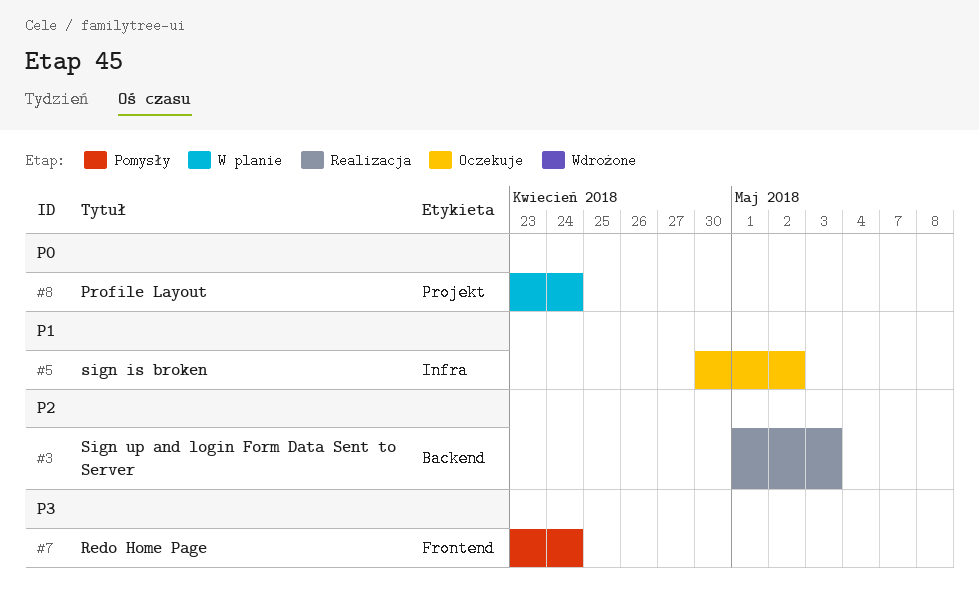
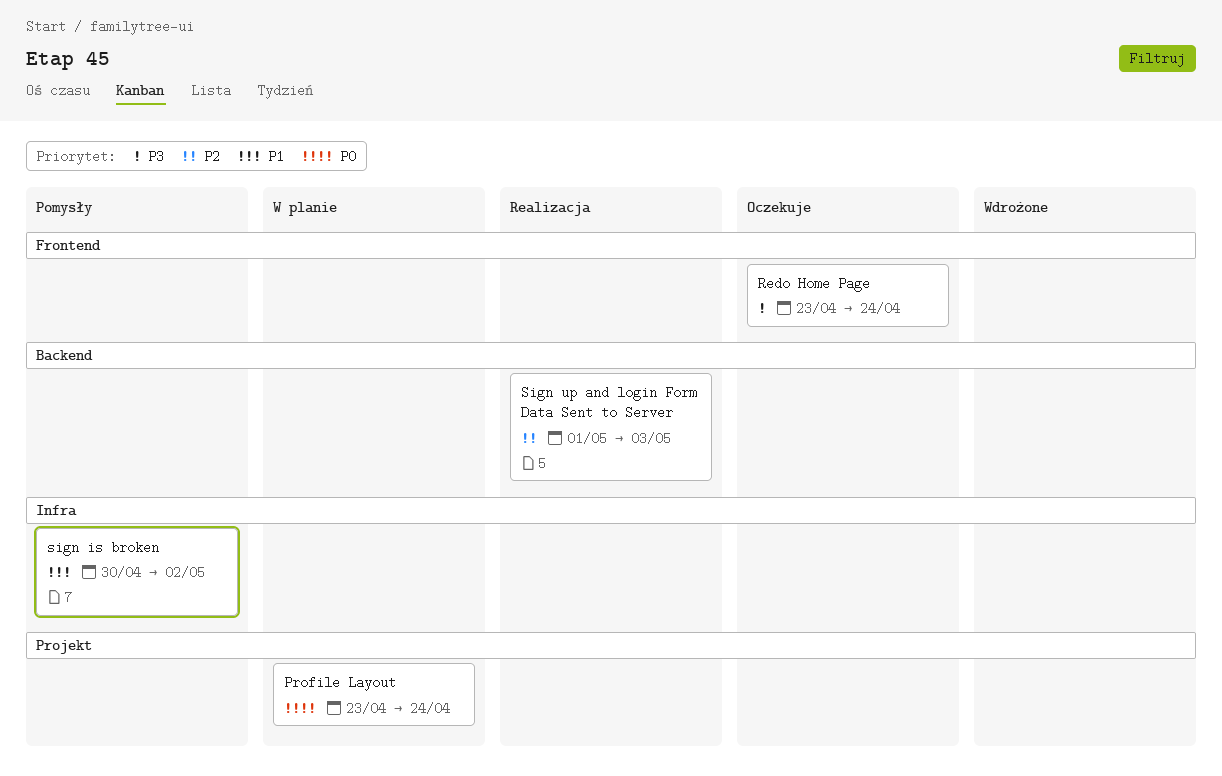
Redo Home Page, status: Pomysły -> Oczekuje
sign is broken, status: Oczekuje -> Pomysły

